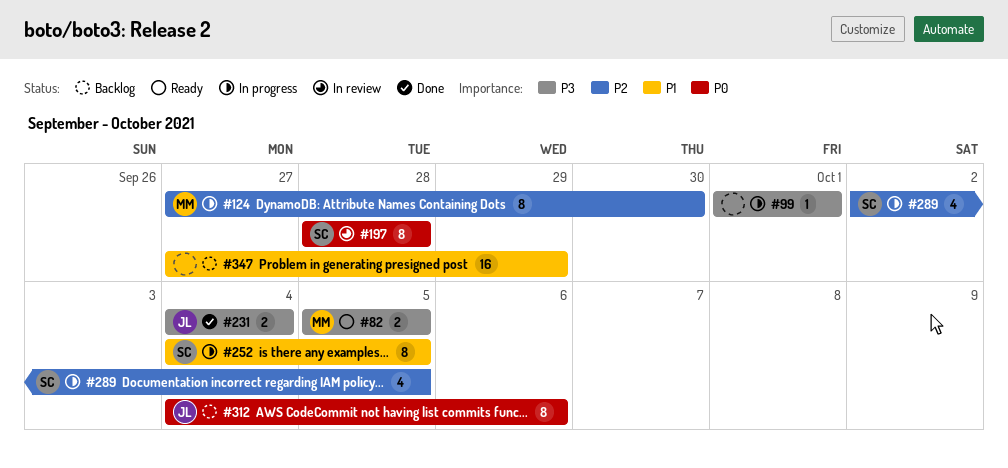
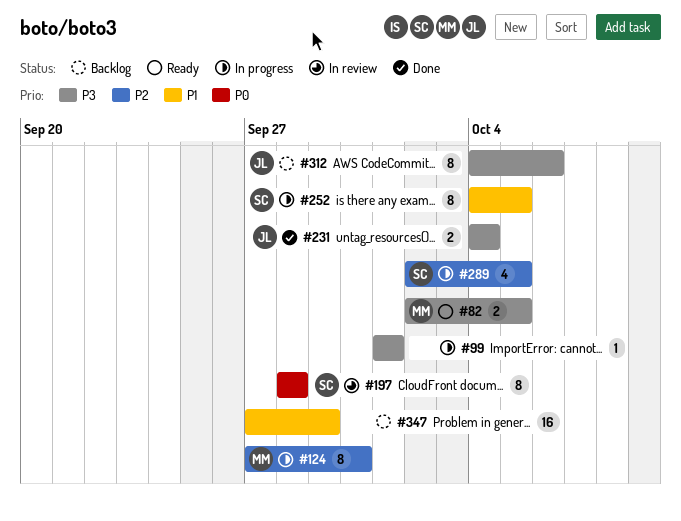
#82, start: Oct 5 -> Oct 2
#312, priority: P0 -> P3

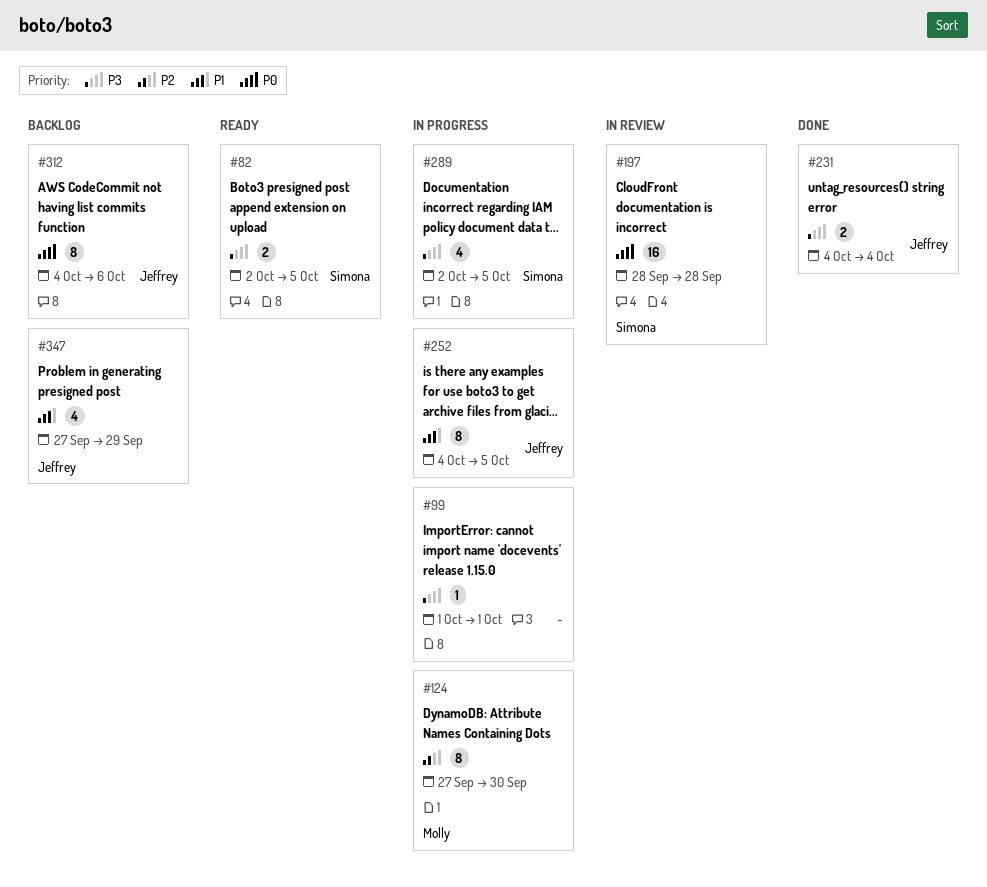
#82, owner: Molly -> Simona
#197, estimate: 8 -> 16
#252, owner: Simona -> Jeffrey
#289, priority: P2 -> P3
#312, priority: P3 -> P0
#347, owner: none -> Jeffrey
#347, estimate: 16 -> 4

